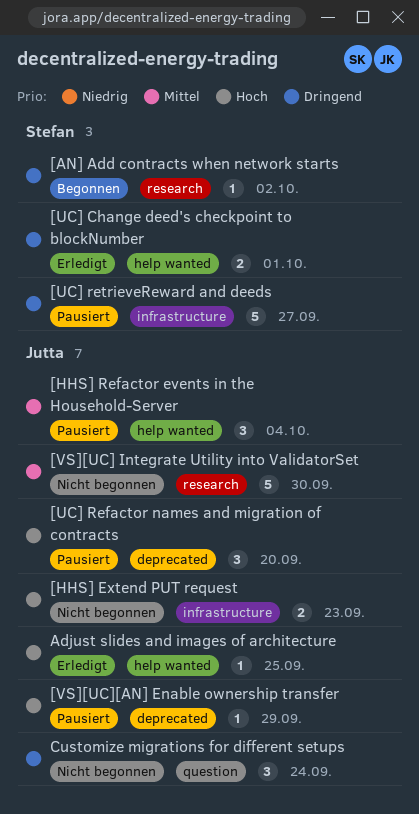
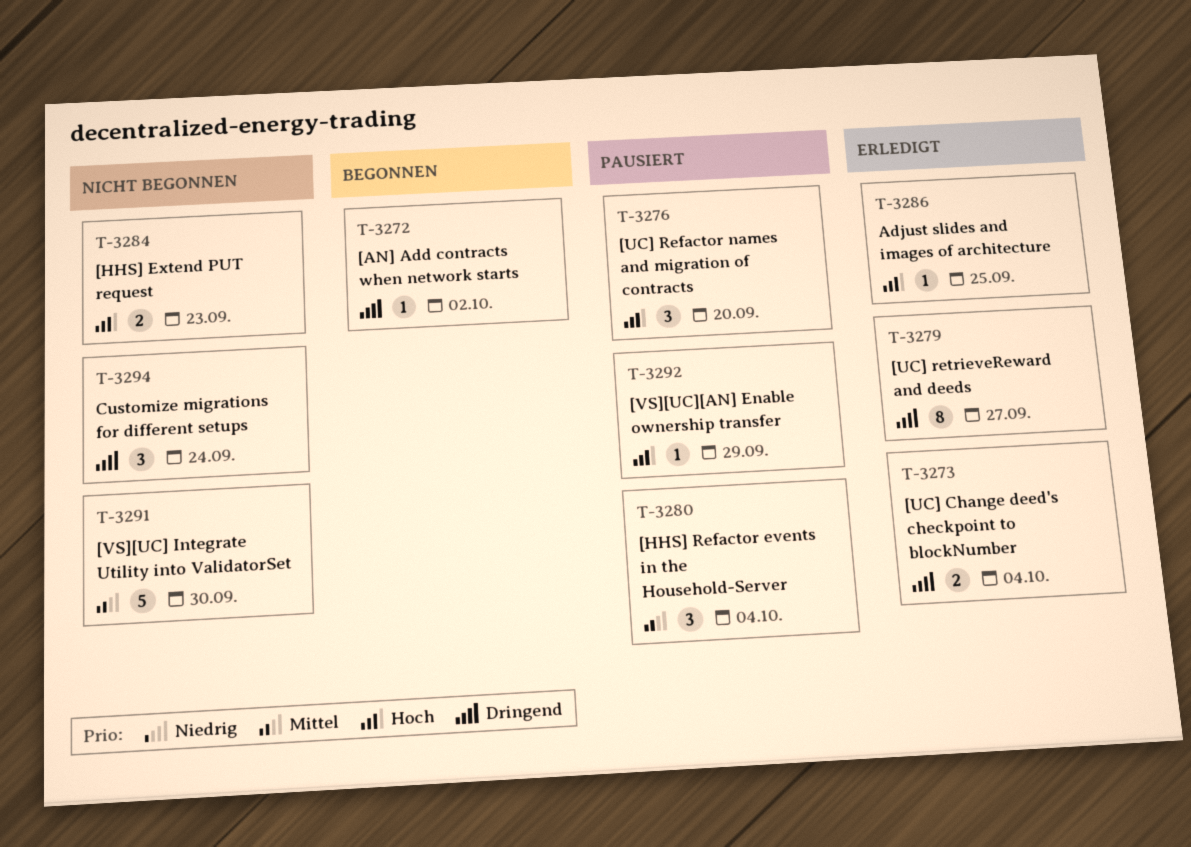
[UC] Change deed's checkpoint to blockNumber, due: Oct 1 -> Oct 4
[UC] retrieveReward and deeds, status: Pausiert -> Erledigt
[UC] retrieveReward and deeds, estimate: 5 -> 8

